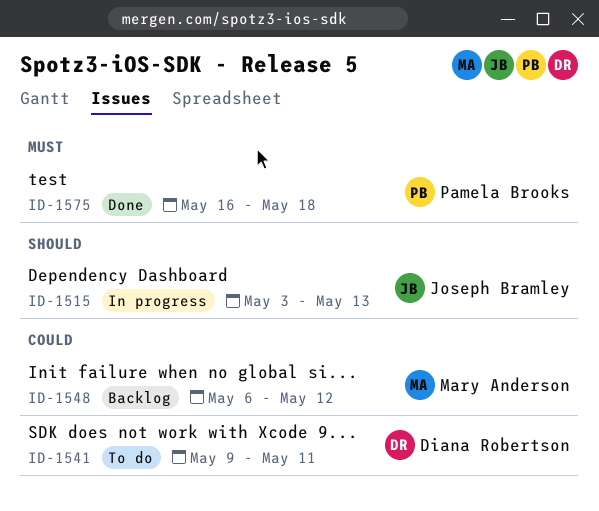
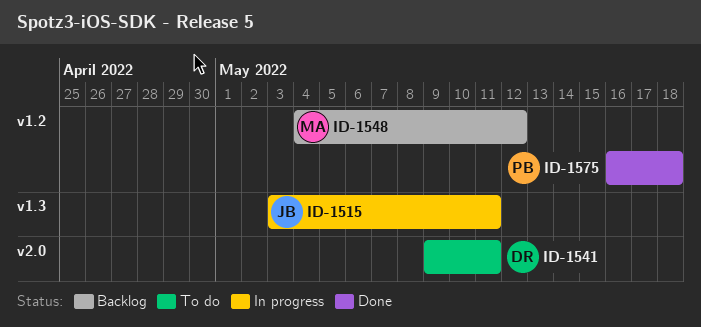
ID-1515, due: May 13 -> May 11
ID-1548, start: May 6 -> May 4

